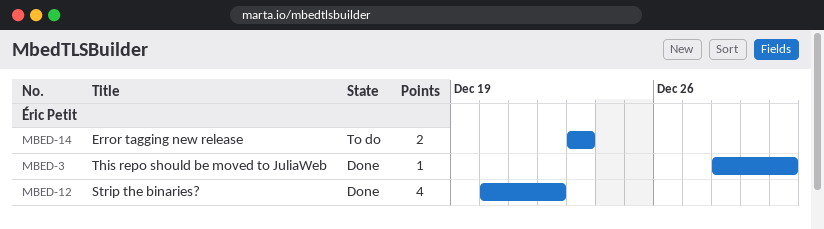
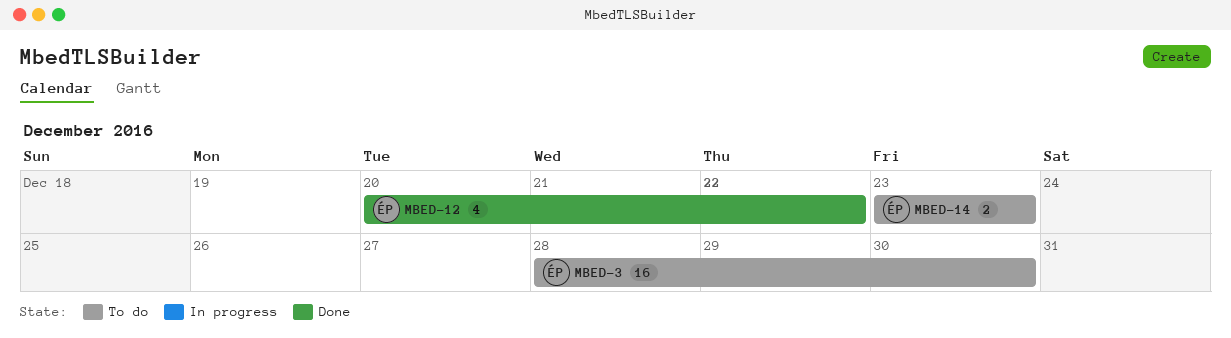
MBED-3, status: Done -> To do
MBED-3, estimate: 1 -> 16

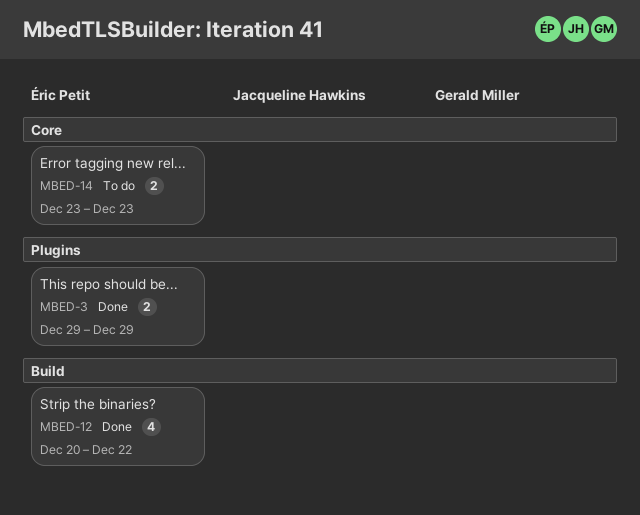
MBED-3, status: To do -> Done
MBED-3, estimate: 16 -> 2
MBED-3, start: Dec 28 -> Dec 29
MBED-3, due: Dec 30 -> Dec 29

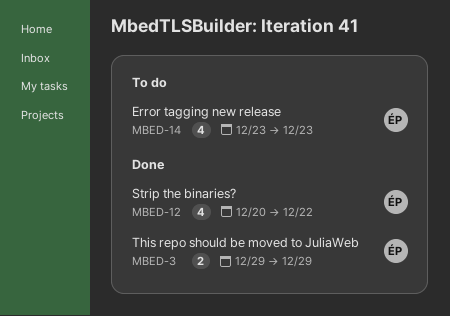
MBED-14, estimate: 2 -> 4

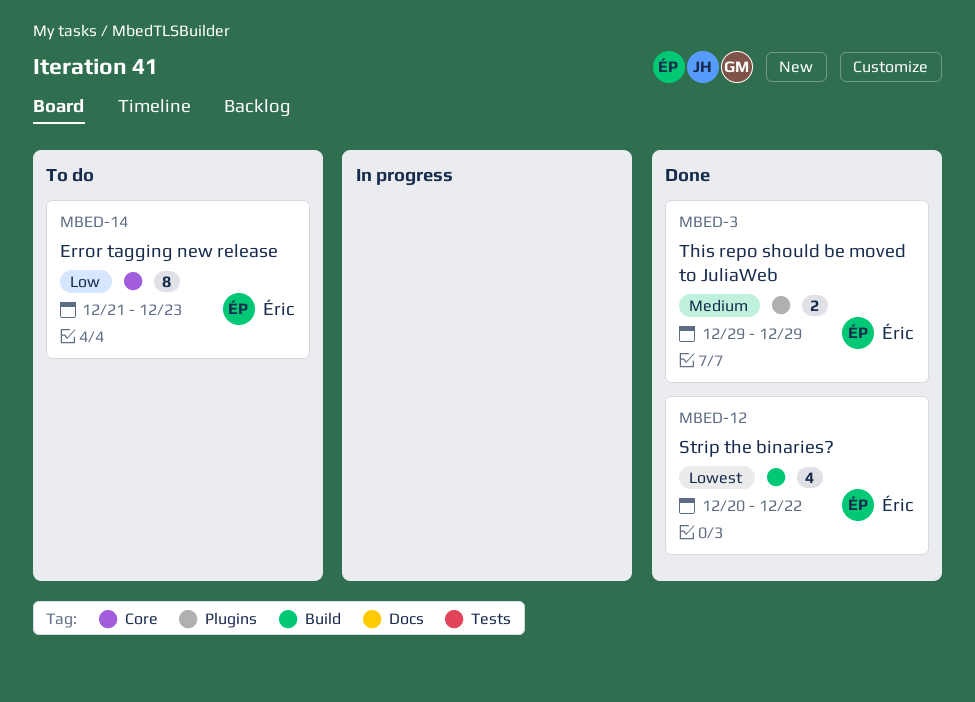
MBED-14, estimate: 4 -> 8
MBED-14, start: Dec 23 -> Dec 21

